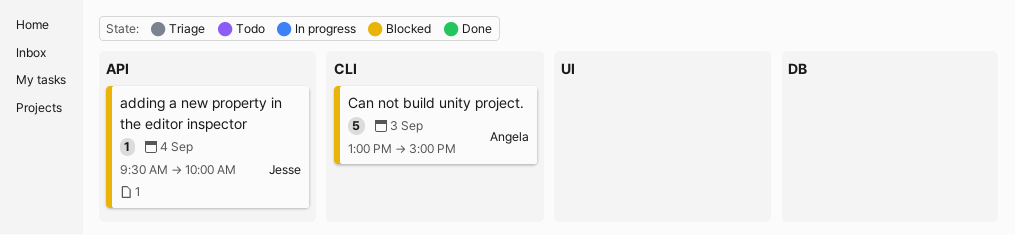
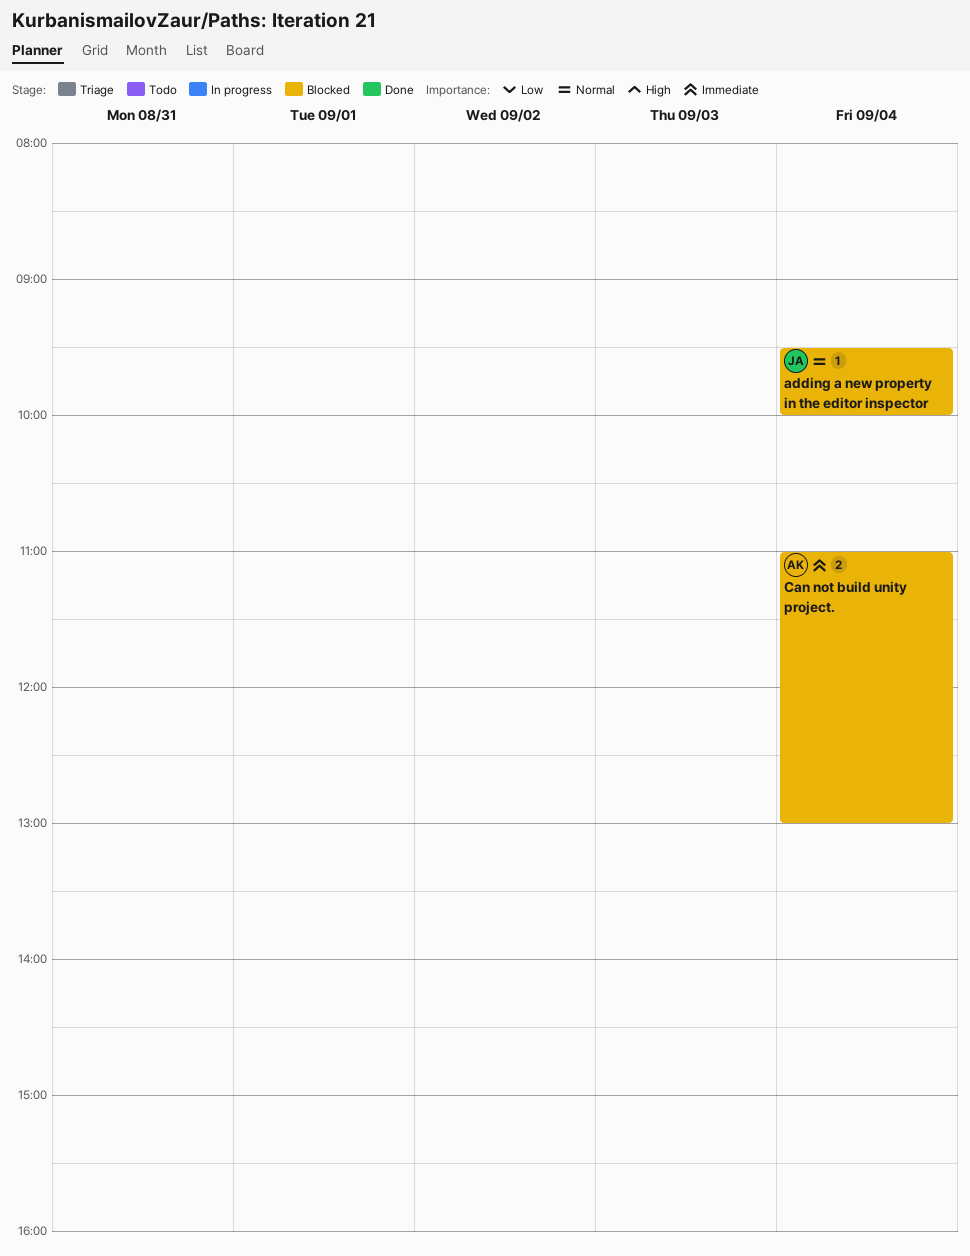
Can not build unity project., estimate: 5 -> 2
Can not build unity project., day: Sep 3 -> Sep 4
Can not build unity project., begins: 13:00 -> 11:00
Can not build unity project., ends: 15:00 -> 13:00

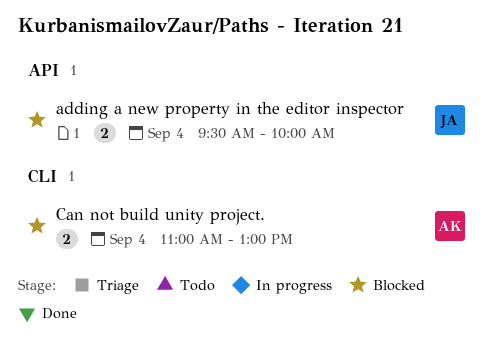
adding a new property in the editor inspector, estimate: 1 -> 2

